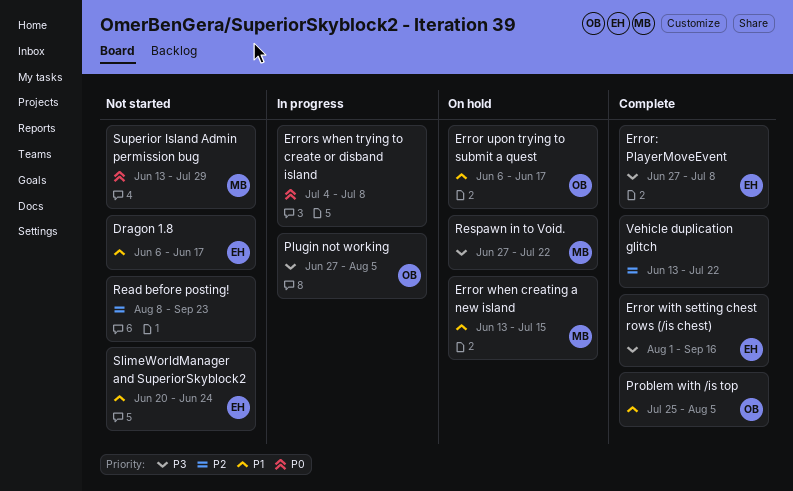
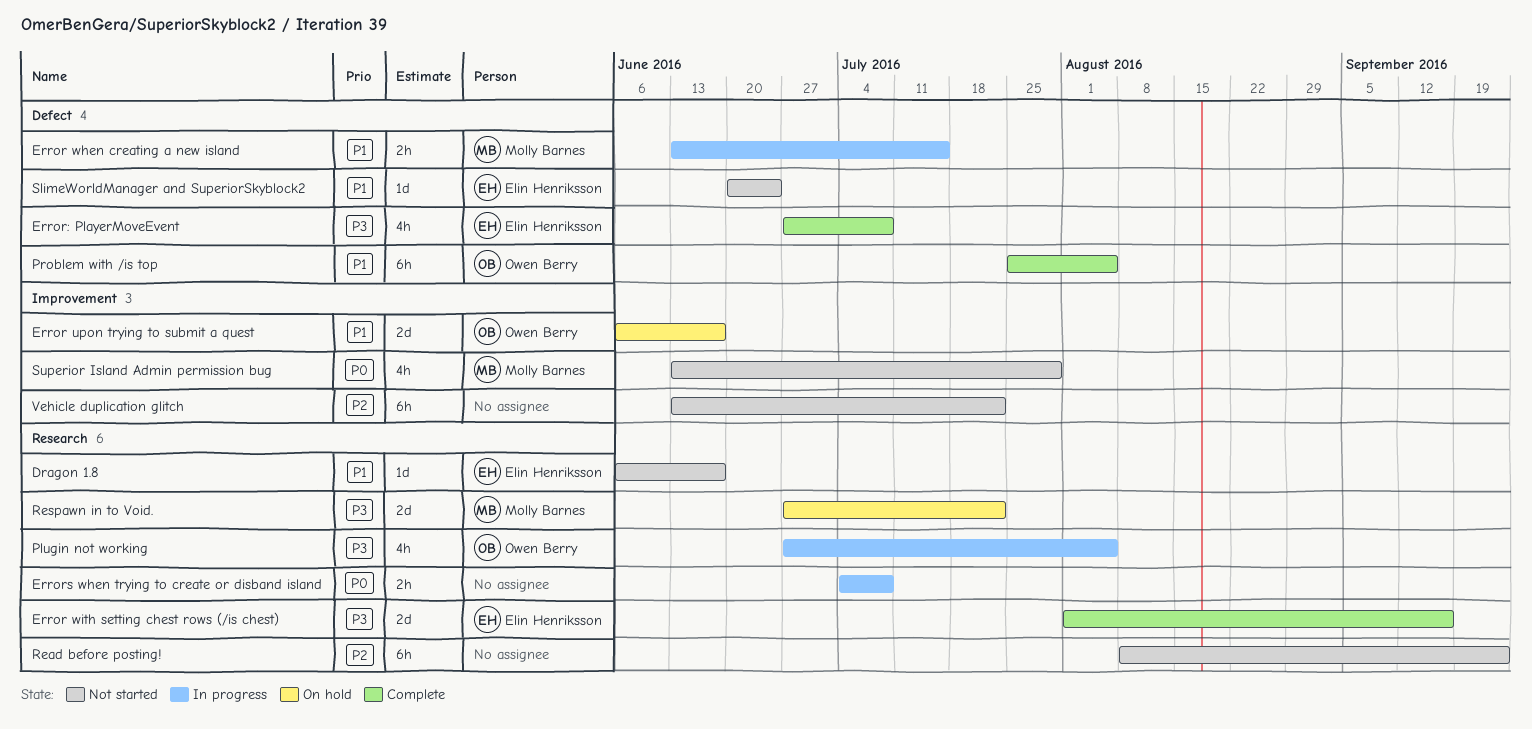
Error when creating a new island, status: On hold -> In progress
Vehicle duplication glitch, status: Complete -> Not started

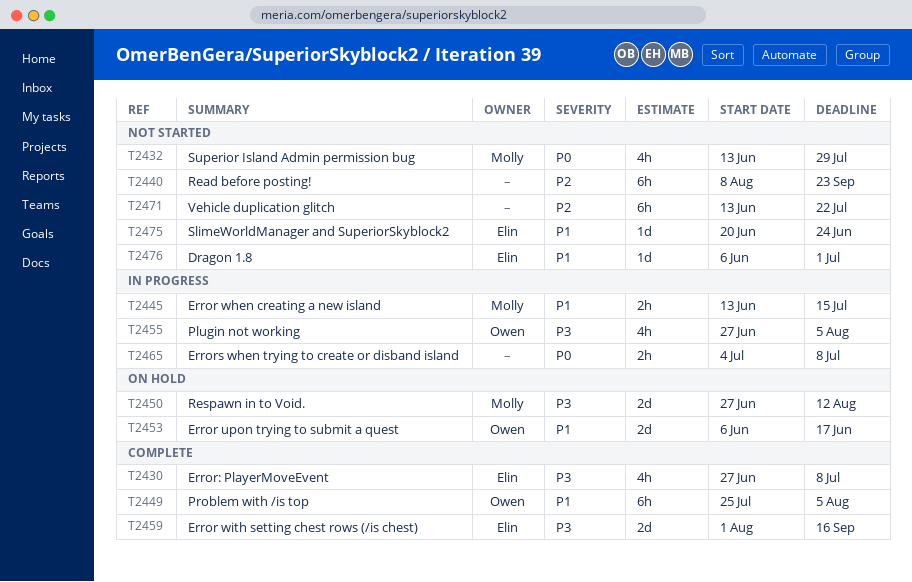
Dragon 1.8, due: Jun 17 -> Jul 1
Respawn in to Void., due: Jul 22 -> Aug 12

